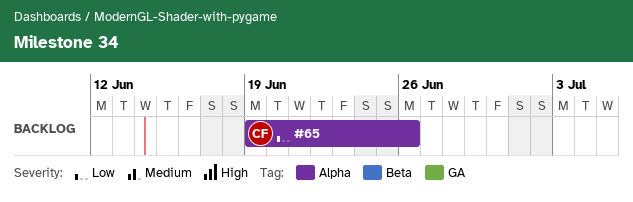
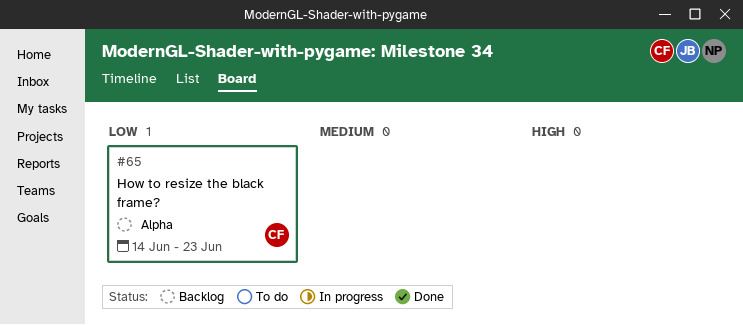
#65, start: Jun 19 -> Jun 14
#65, due: Jun 26 -> Jun 23

